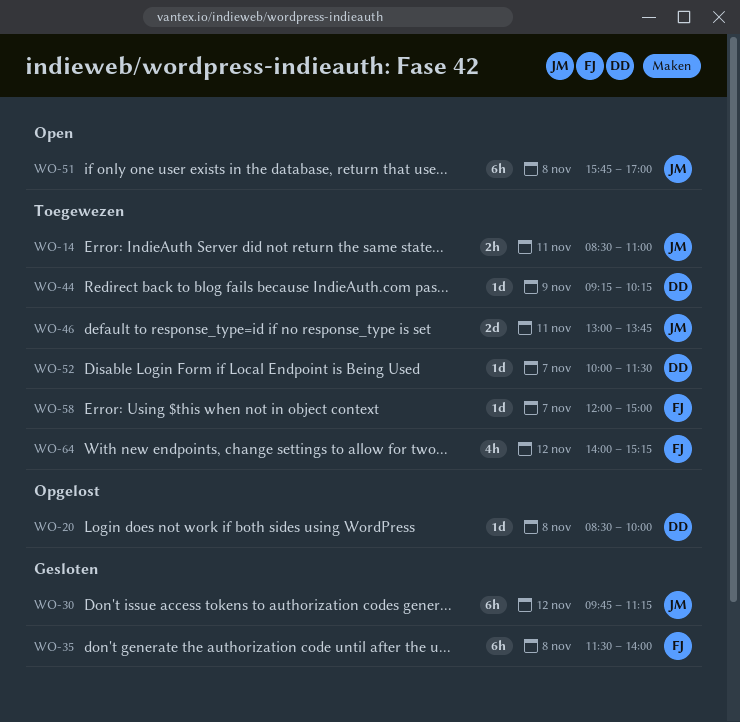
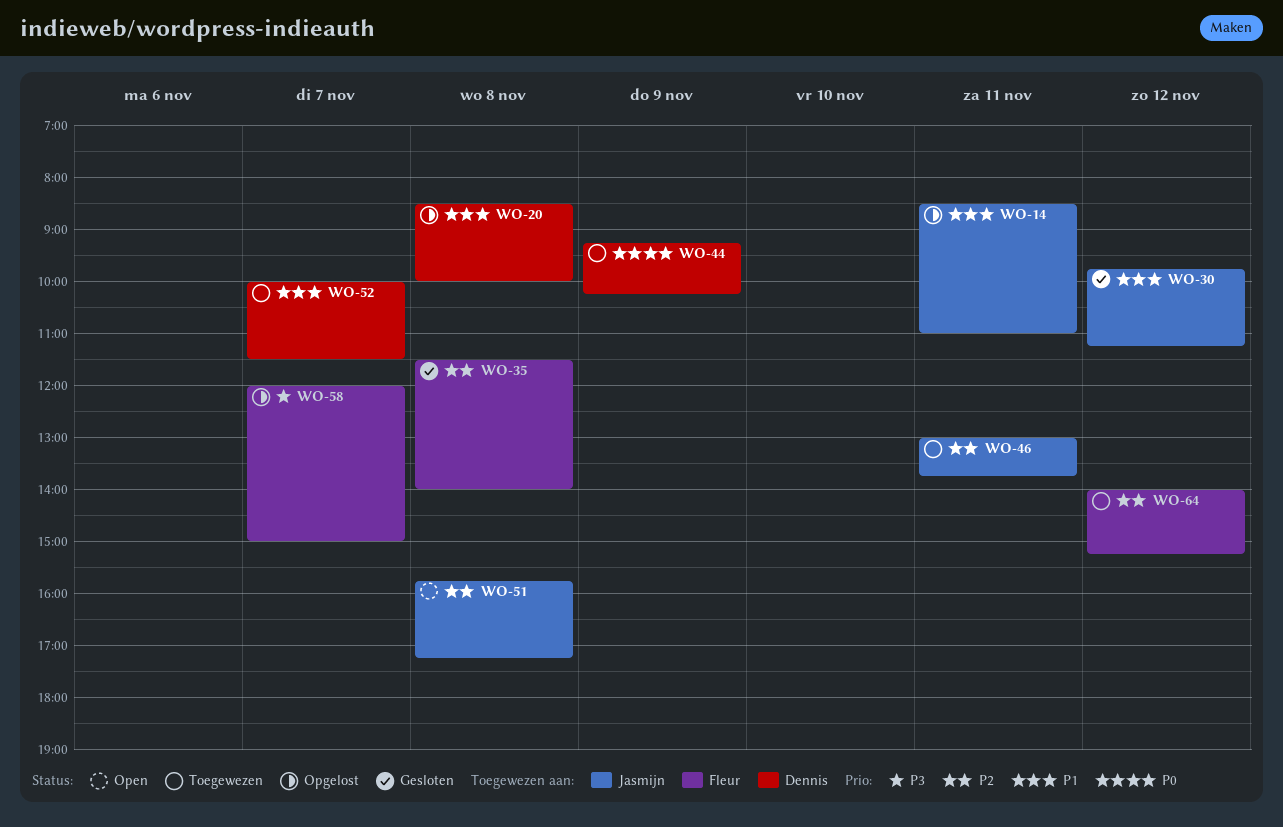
WO-14, status: Toegewezen -> Opgelost
WO-51, ends: 17:00 -> 17:15
WO-58, status: Toegewezen -> Opgelost

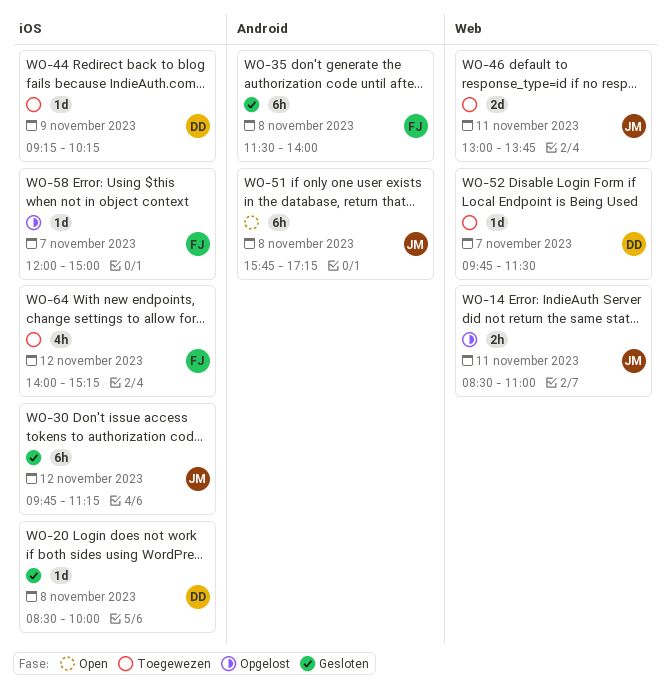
WO-20, status: Opgelost -> Gesloten
WO-52, begins: 10:00 -> 09:45

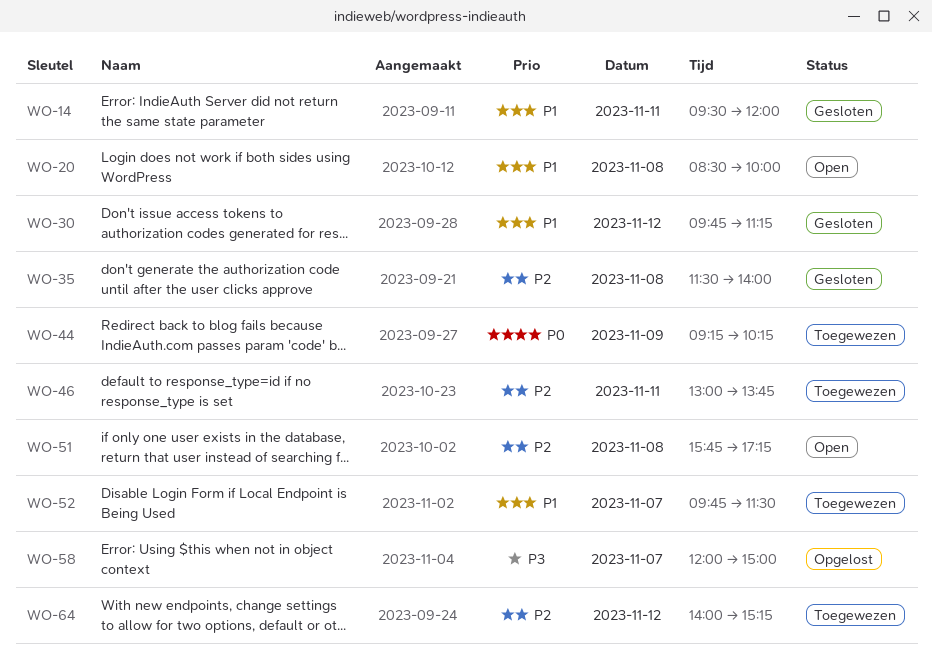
WO-14, status: Opgelost -> Gesloten
WO-14, begins: 08:30 -> 09:30
WO-14, ends: 11:00 -> 12:00
WO-20, status: Gesloten -> Open

